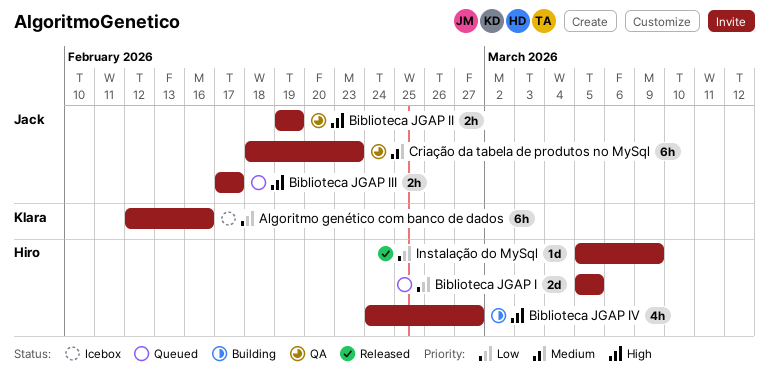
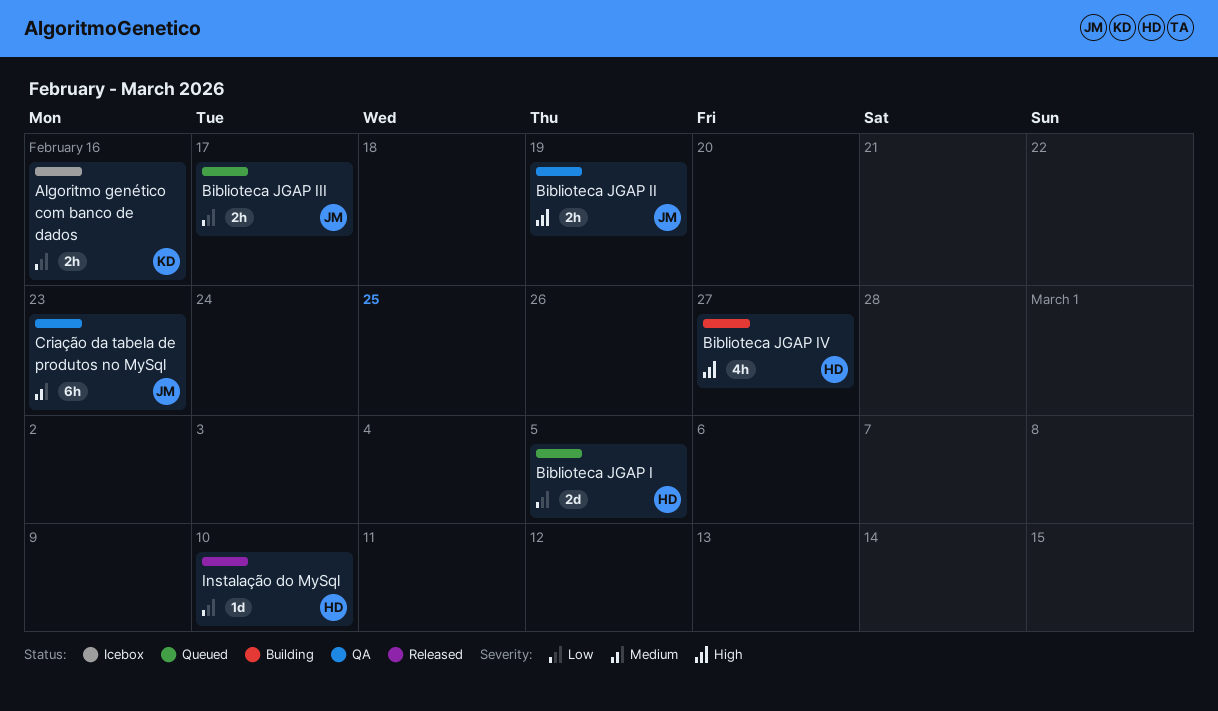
Algoritmo genético com banco de dados, estimate: 6h -> 2h
Biblioteca JGAP III, priority: High -> Low
Instalação do MySql, due: Mar 9 -> Mar 10

